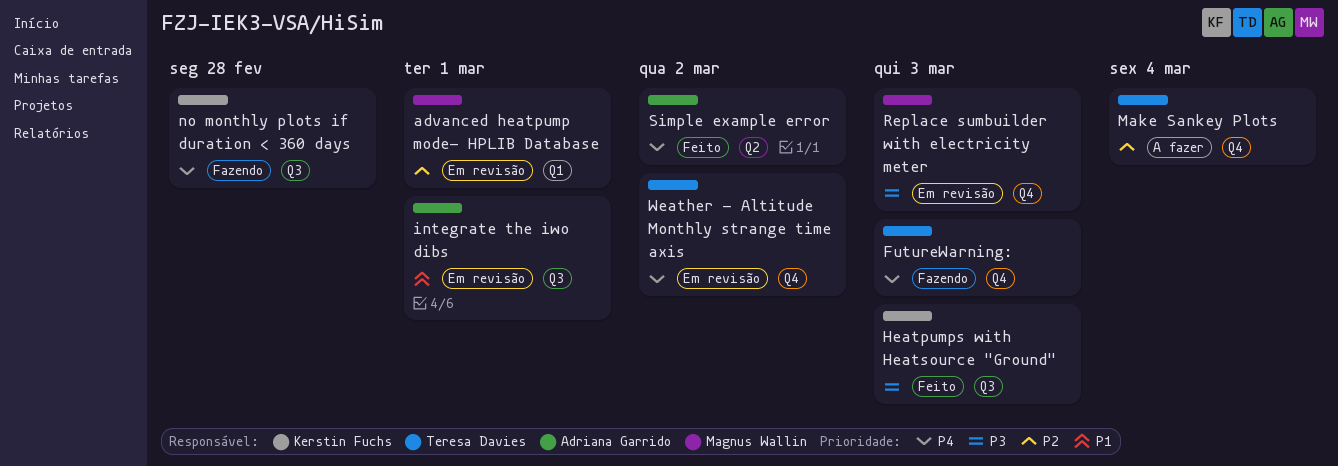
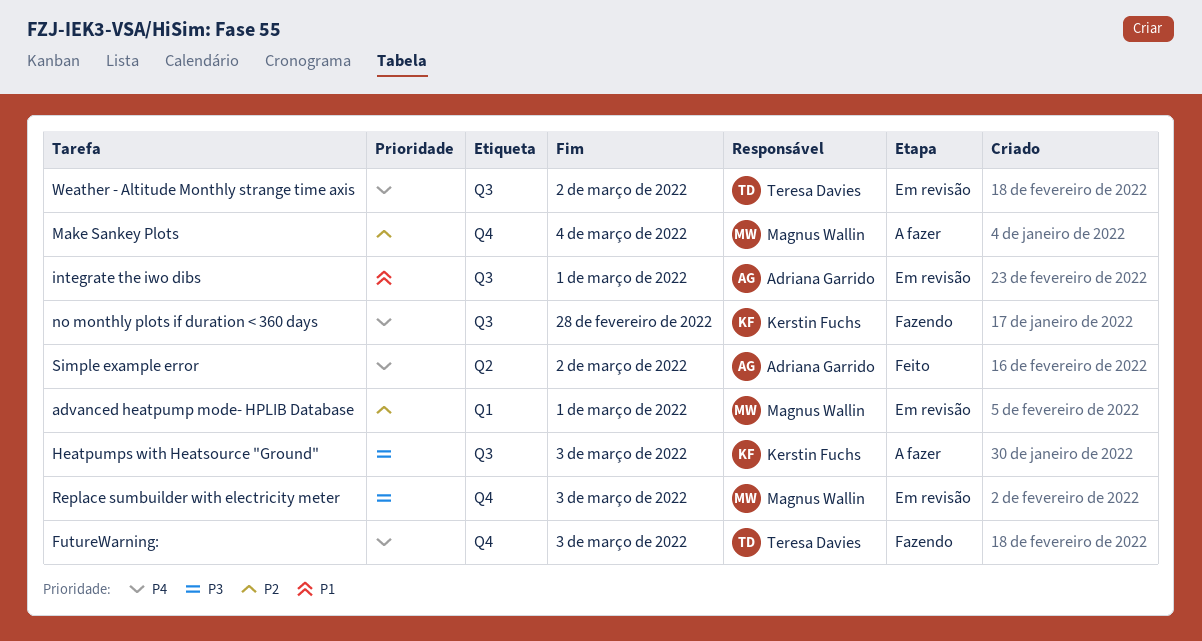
Heatpumps with Heatsource "Ground", status: Feito -> A fazer
Make Sankey Plots, owner: Teresa Davies -> Magnus Wallin
Weather - Altitude Monthly strange time axis, label: Q4 -> Q3

